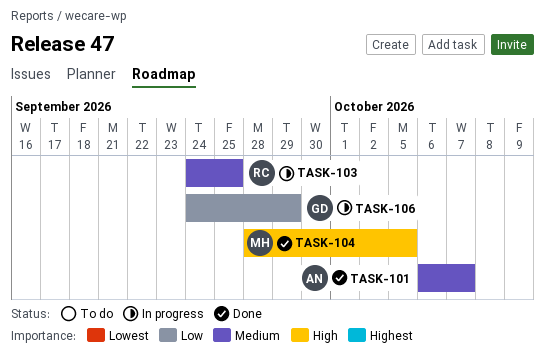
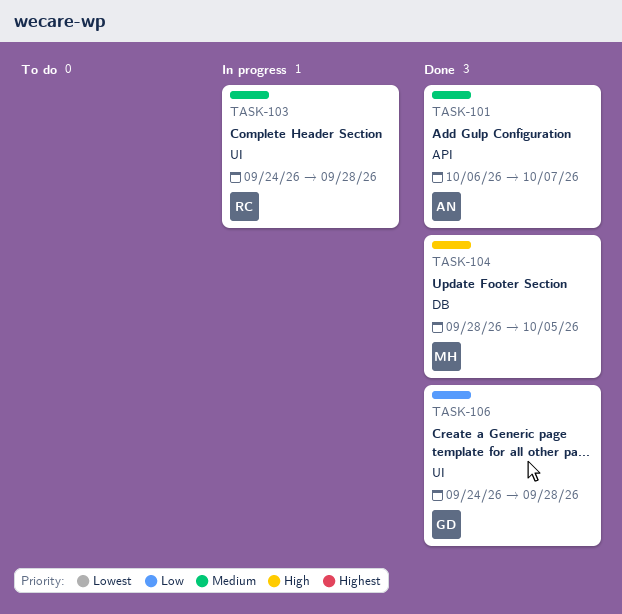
TASK-103, due: Sep 25 -> Sep 28
TASK-106, status: In progress -> Done
TASK-106, due: Sep 29 -> Sep 28

